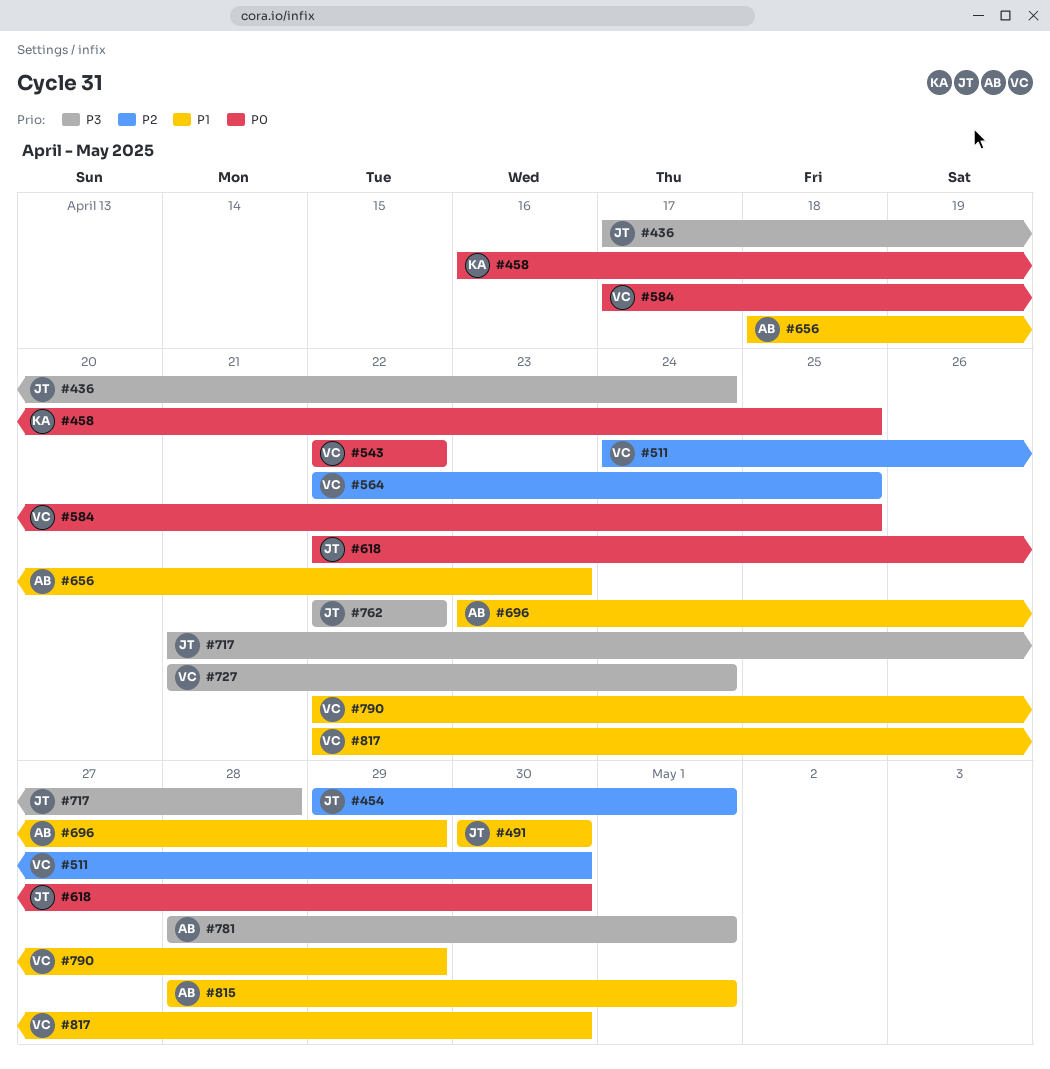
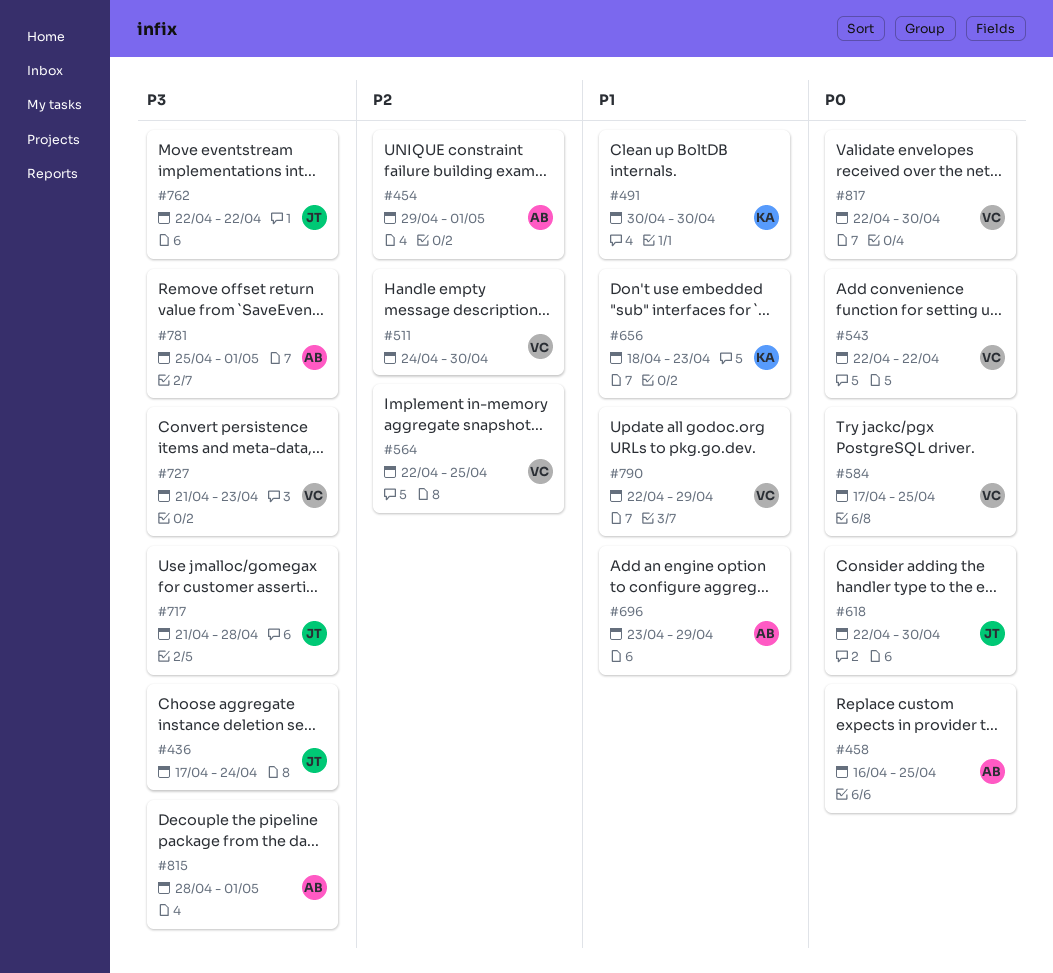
#454, owner: JT -> AB
#458, owner: KA -> AB
#491, owner: JT -> KA
#656, owner: AB -> KA
#727, due: Apr 24 -> Apr 23
#781, start: Apr 28 -> Apr 25
#815, priority: P1 -> P3
#817, priority: P1 -> P0

